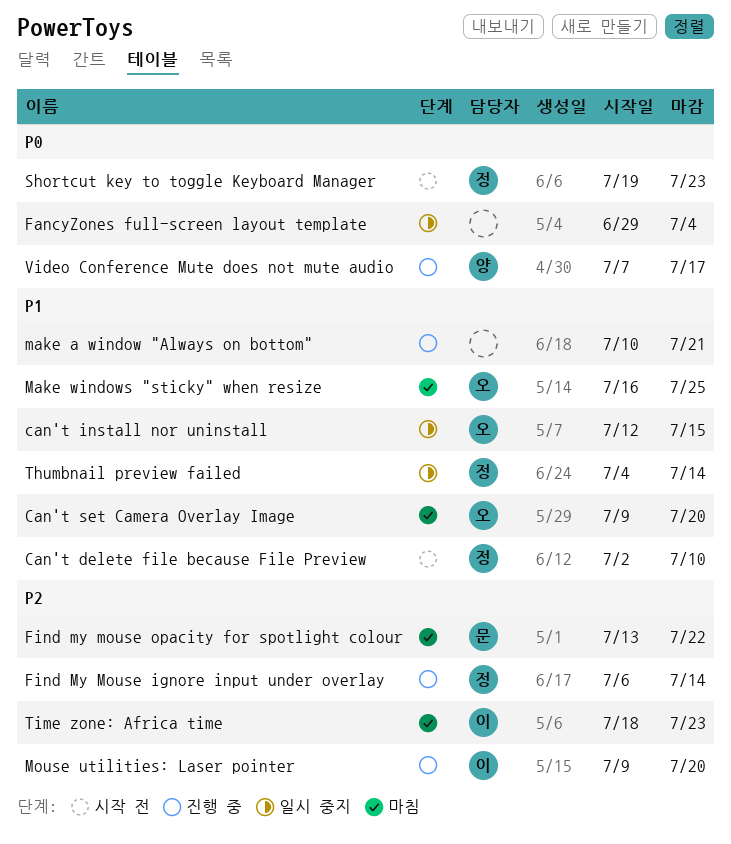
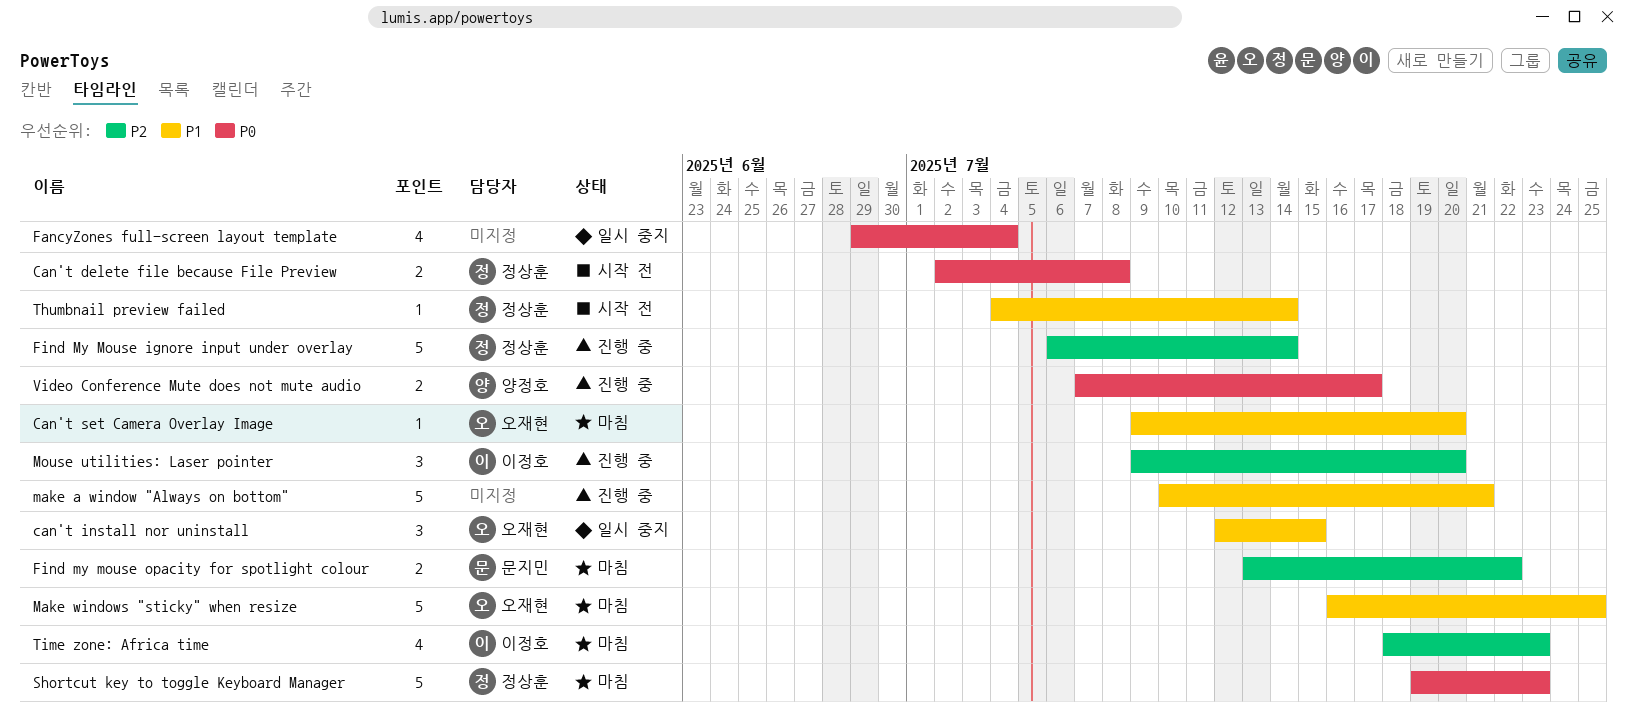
Can't delete file because File Preview, priority: P1 -> P0
Can't delete file because File Preview, due: Jul 10 -> Jul 8
Shortcut key to toggle Keyboard Manager, status: 시작 전 -> 마침
Thumbnail preview failed, status: 일시 중지 -> 시작 전

